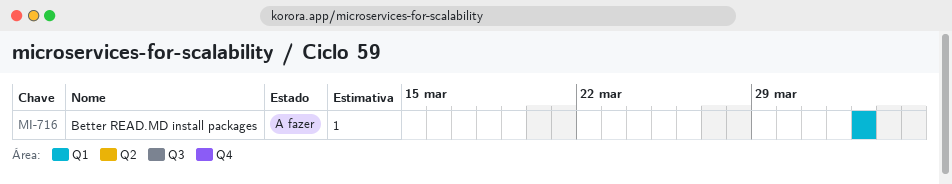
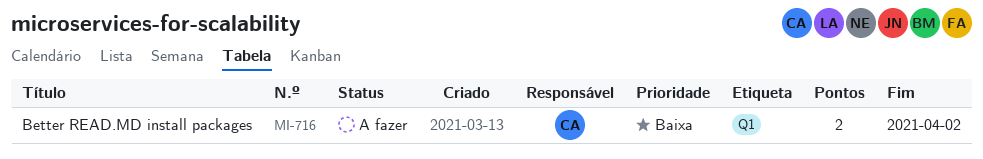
MI-716, estimate: 1 -> 2

